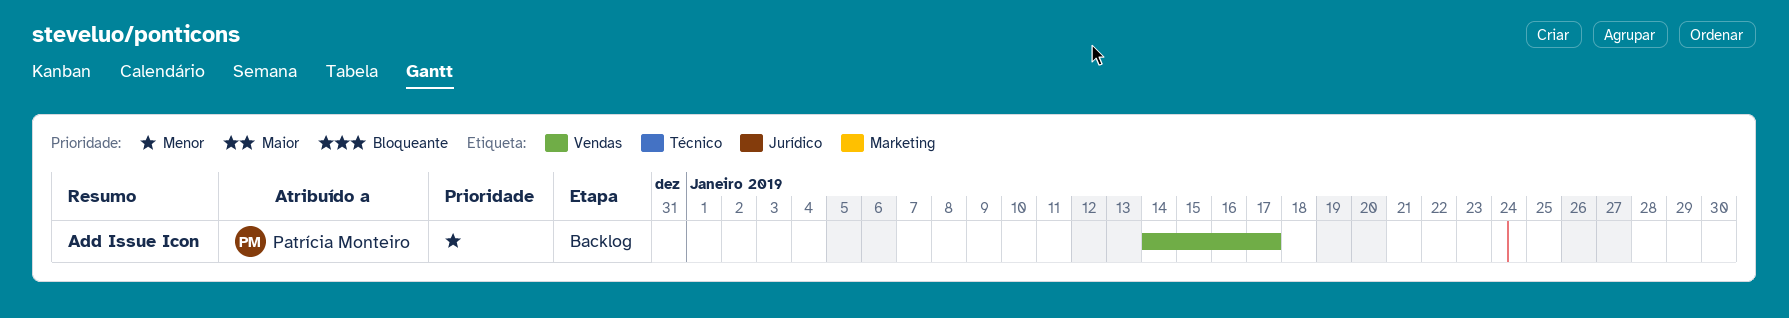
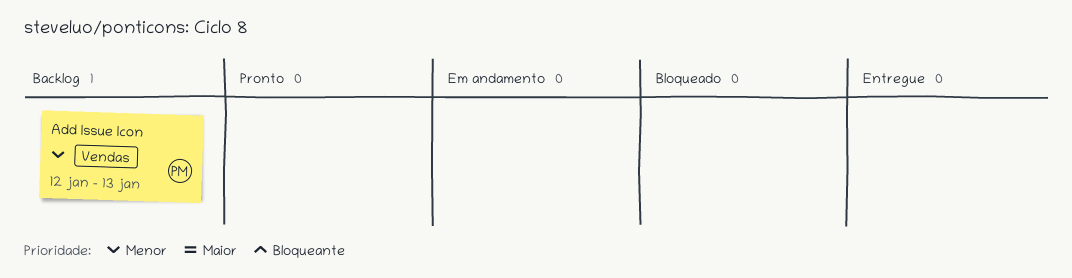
Add Issue Icon, start: Jan 14 -> Jan 12
Add Issue Icon, due: Jan 17 -> Jan 13

